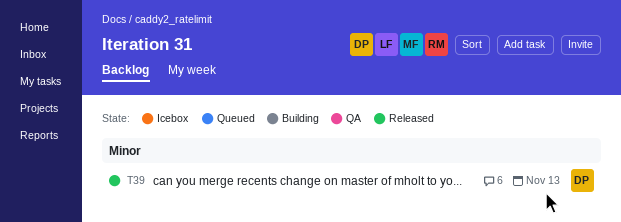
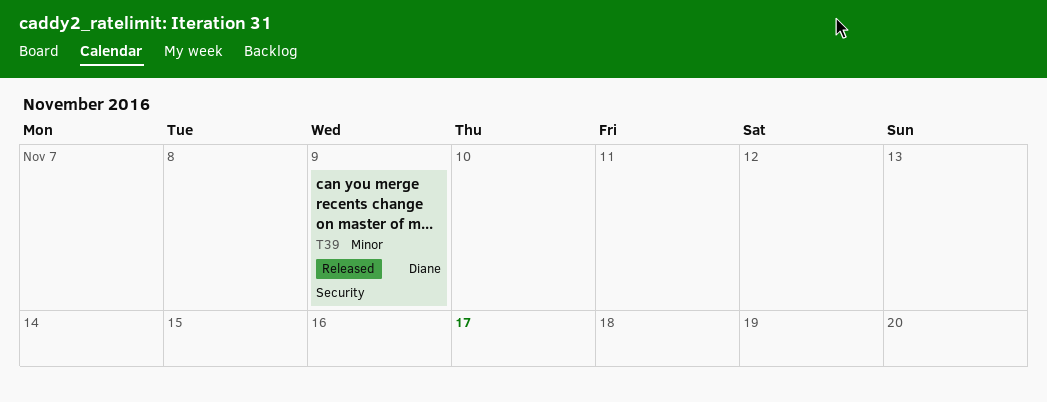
T39, due: Nov 13 -> Nov 9

